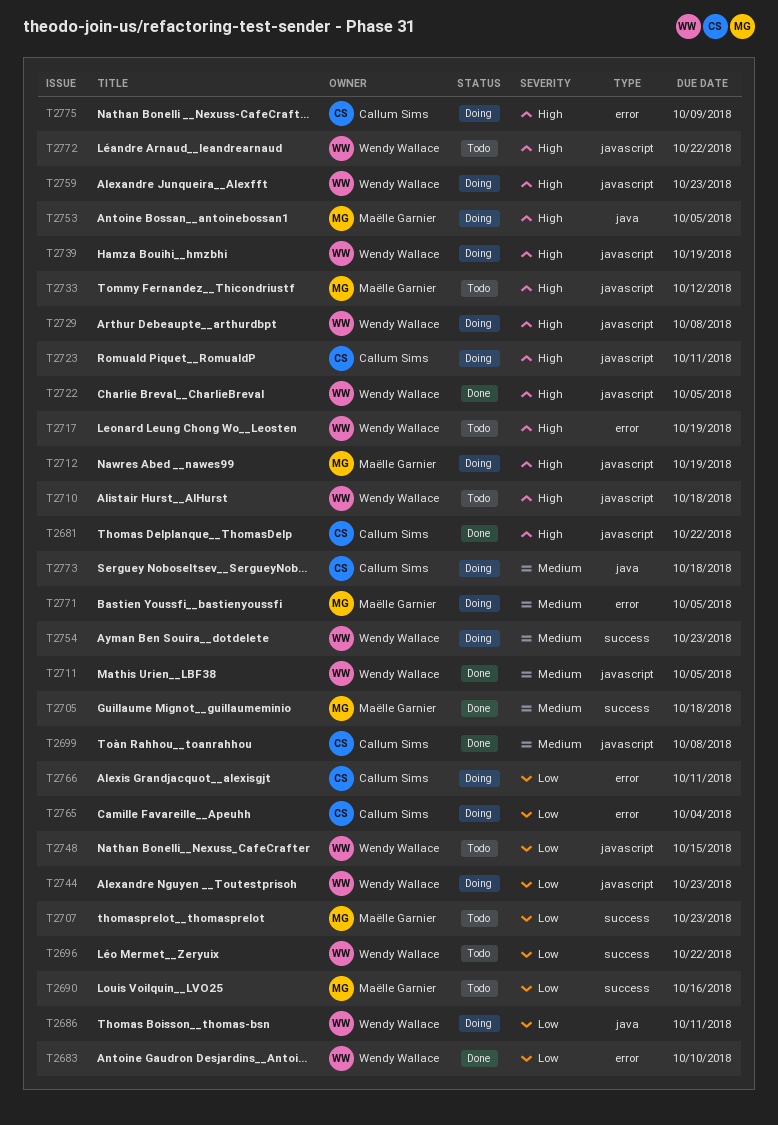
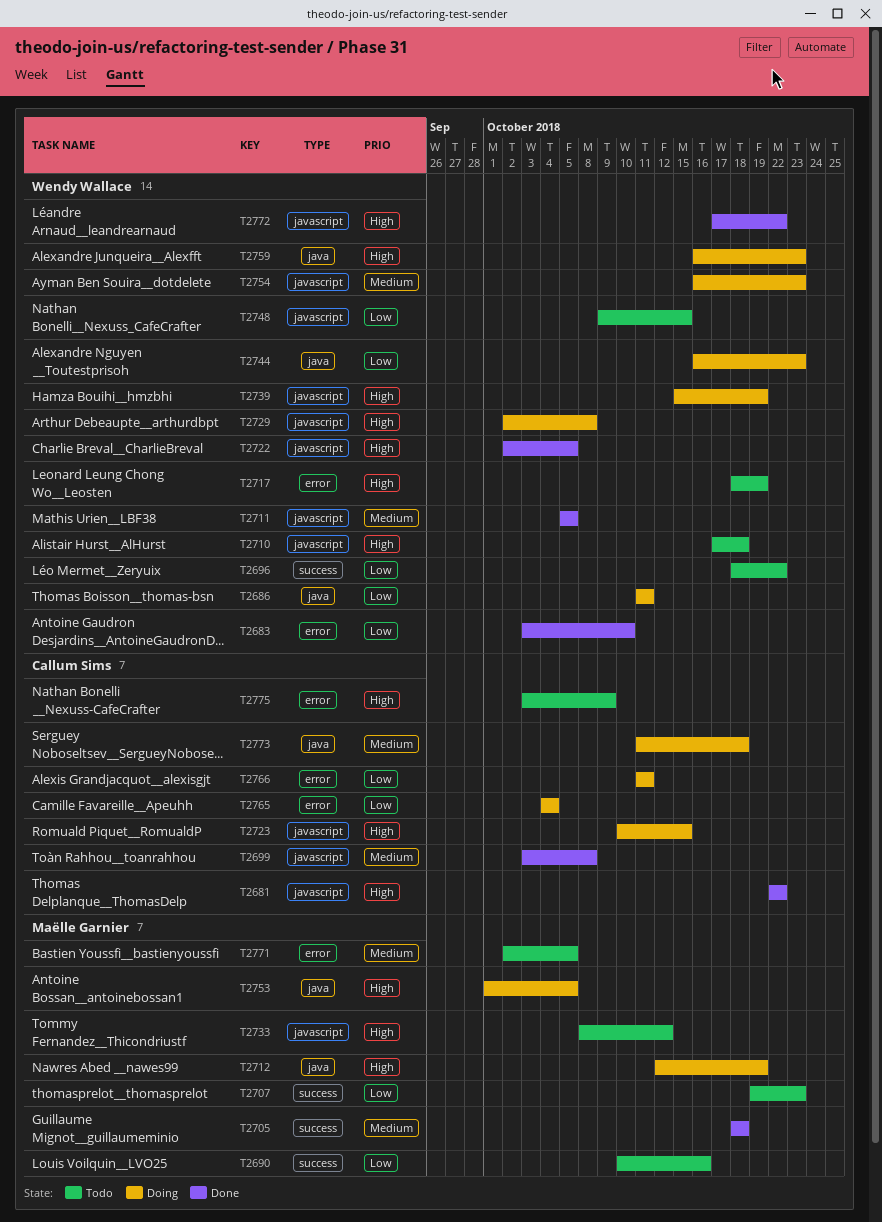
T2712, label: javascript -> java
T2723, due: Oct 11 -> Oct 15
T2744, label: javascript -> java
T2754, label: success -> javascript
T2759, label: javascript -> java
T2771, status: Doing -> Todo
T2772, status: Todo -> Done
T2775, status: Doing -> Todo

